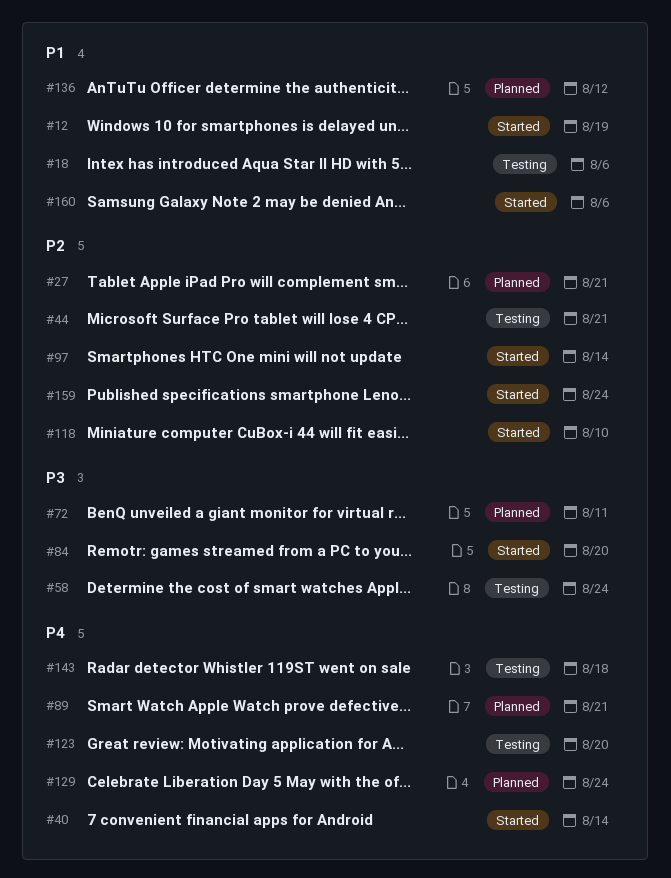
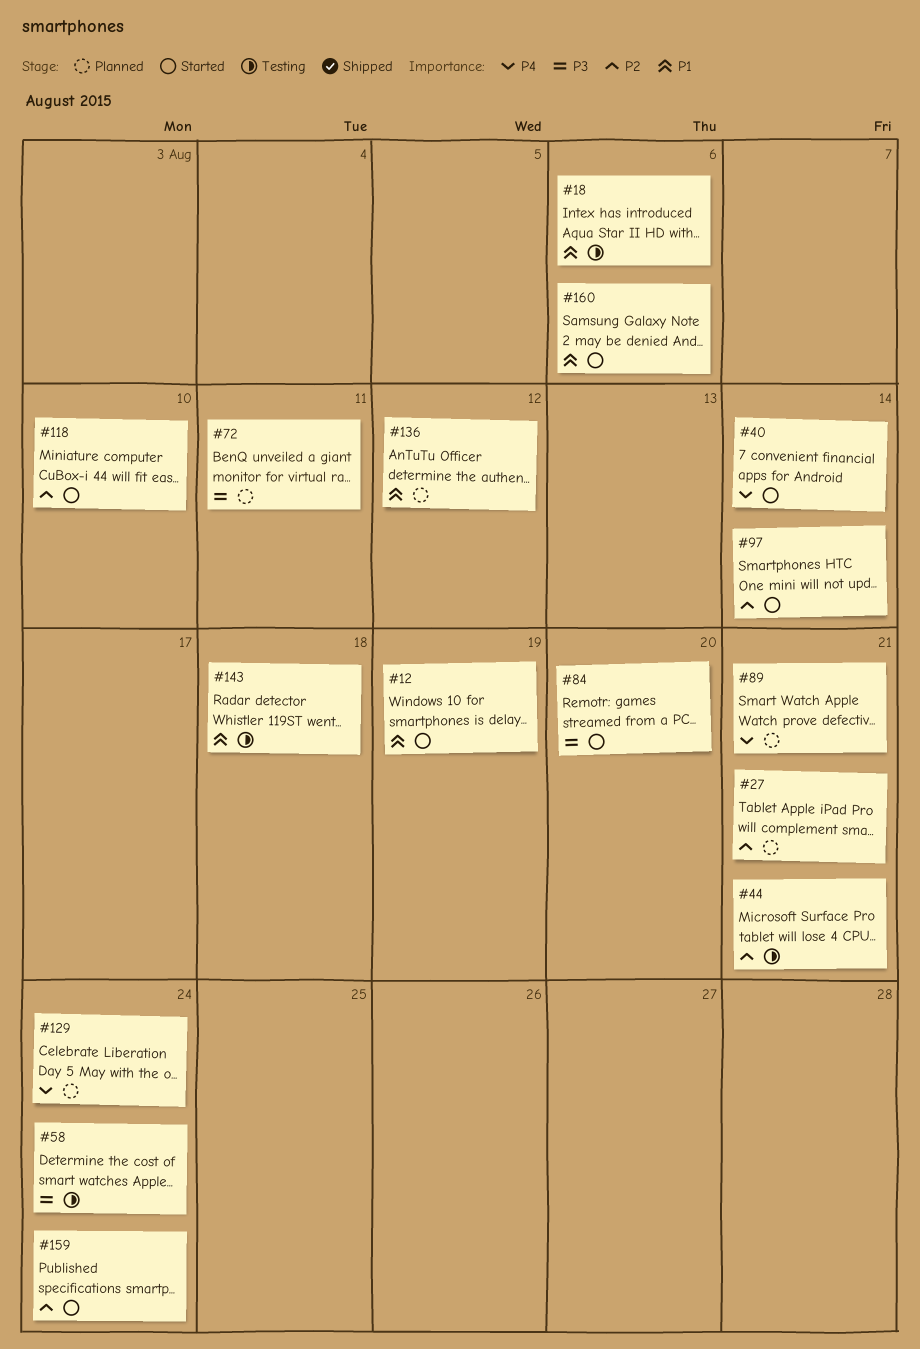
#123: present -> none
#143, priority: P4 -> P1

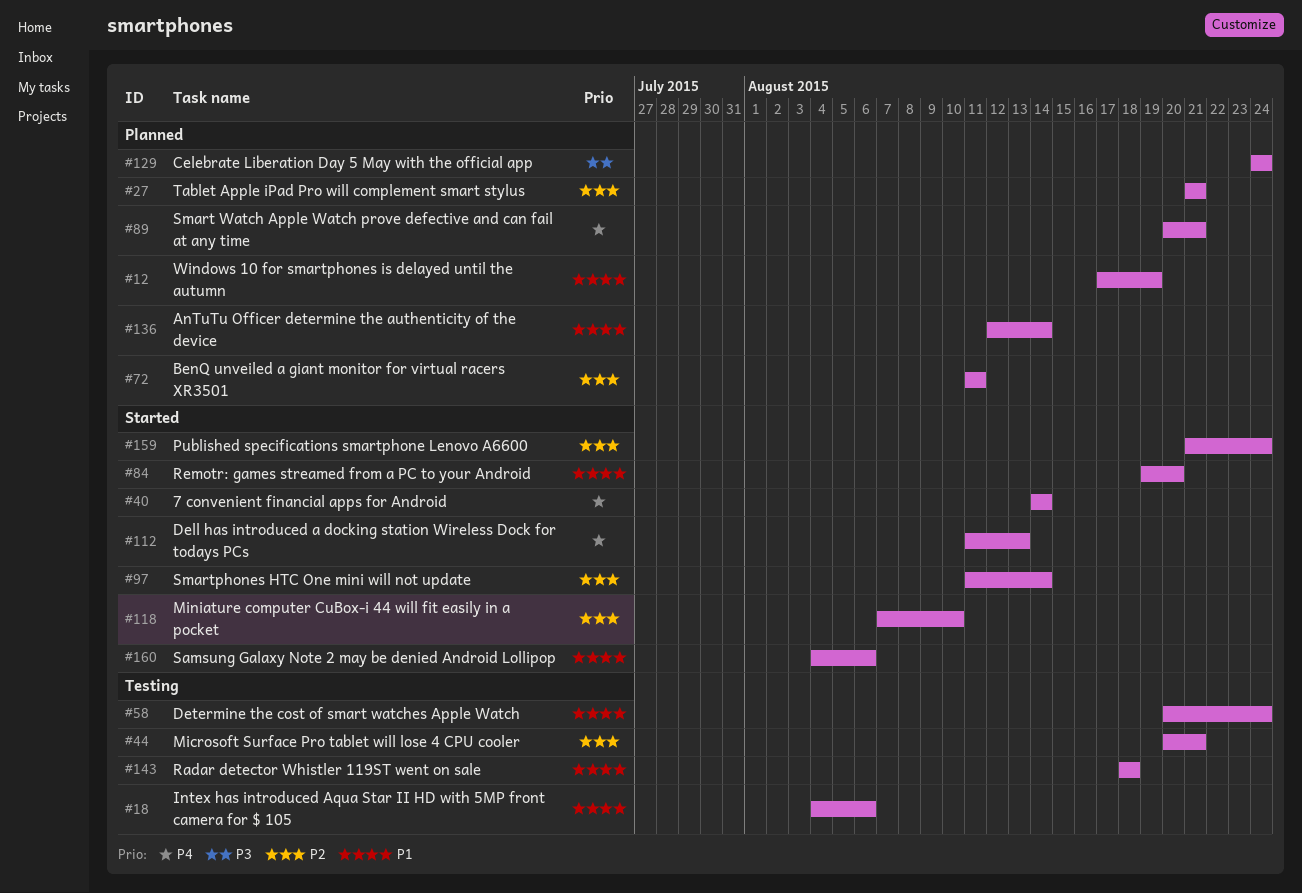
#12, status: Started -> Planned
#58, priority: P3 -> P1
#72, priority: P3 -> P2
#84, priority: P3 -> P1
#112: none -> present
#129, priority: P4 -> P3
#136, due: Aug 12 -> Aug 14

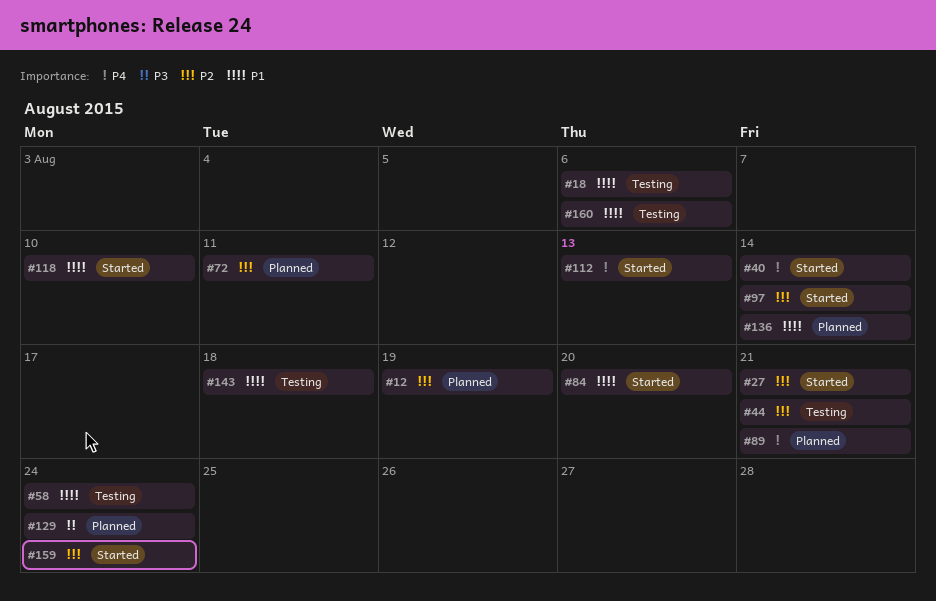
#12, priority: P1 -> P2
#27, status: Planned -> Started
#118, priority: P2 -> P1
#160, status: Started -> Testing

